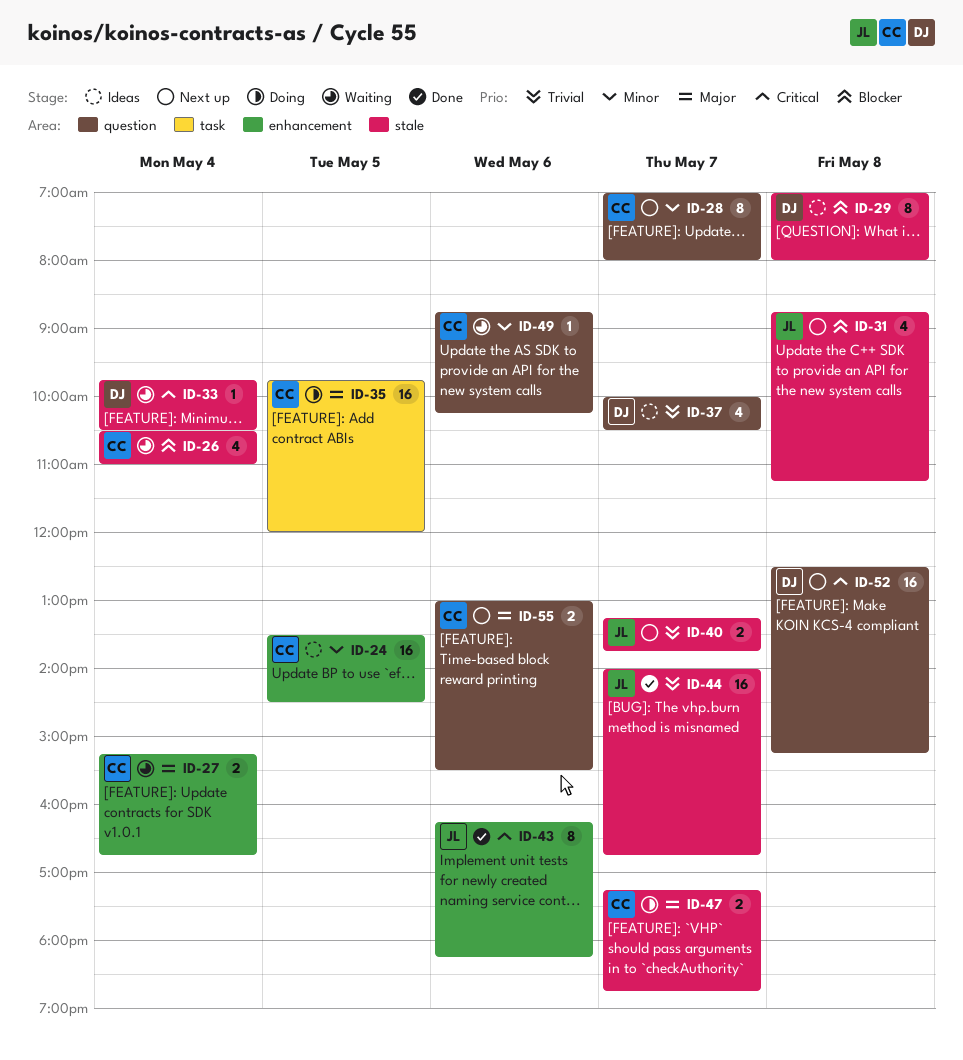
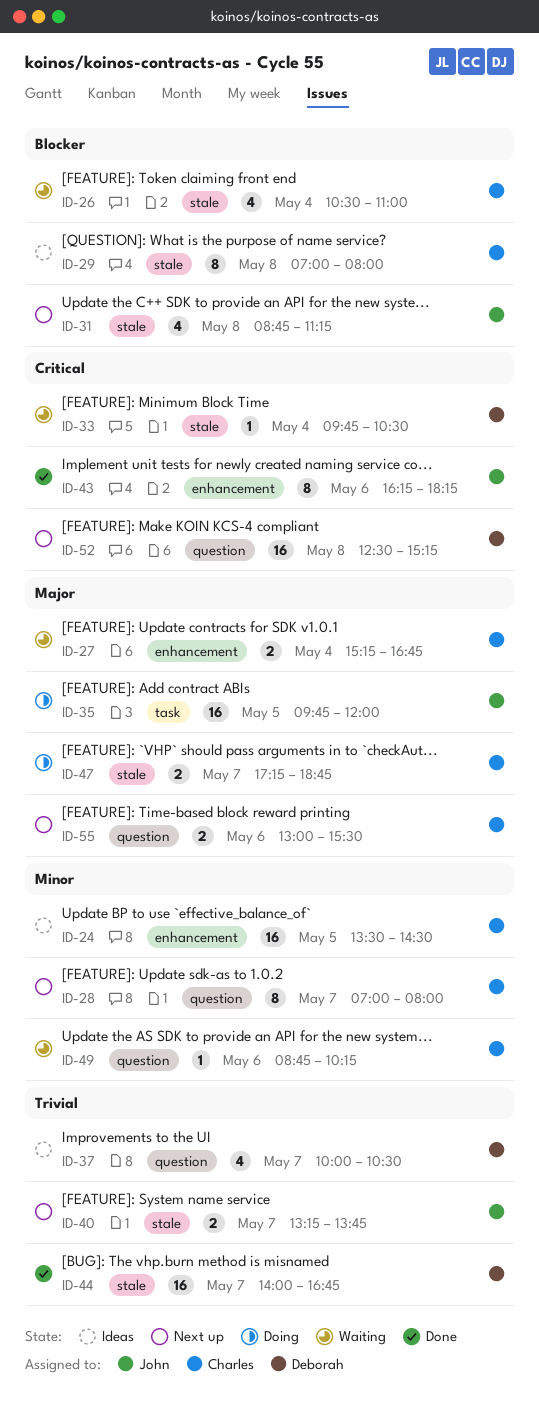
ID-29, owner: Deborah -> Charles
ID-35, owner: Charles -> John
ID-44, owner: John -> Deborah

